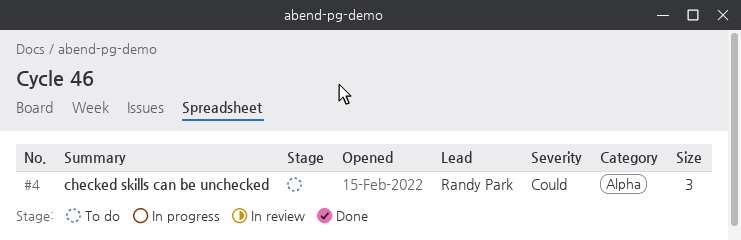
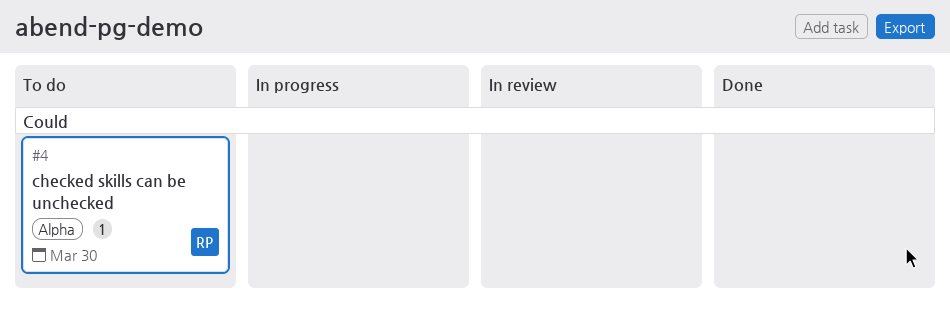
#4, estimate: 3 -> 1

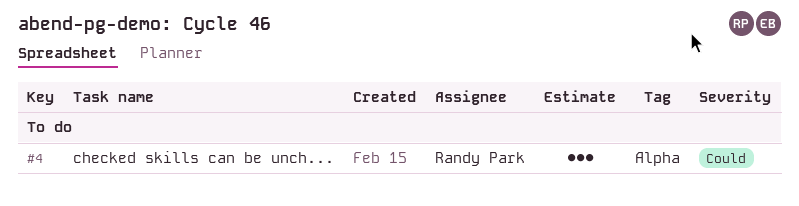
#4, estimate: 1 -> 3

